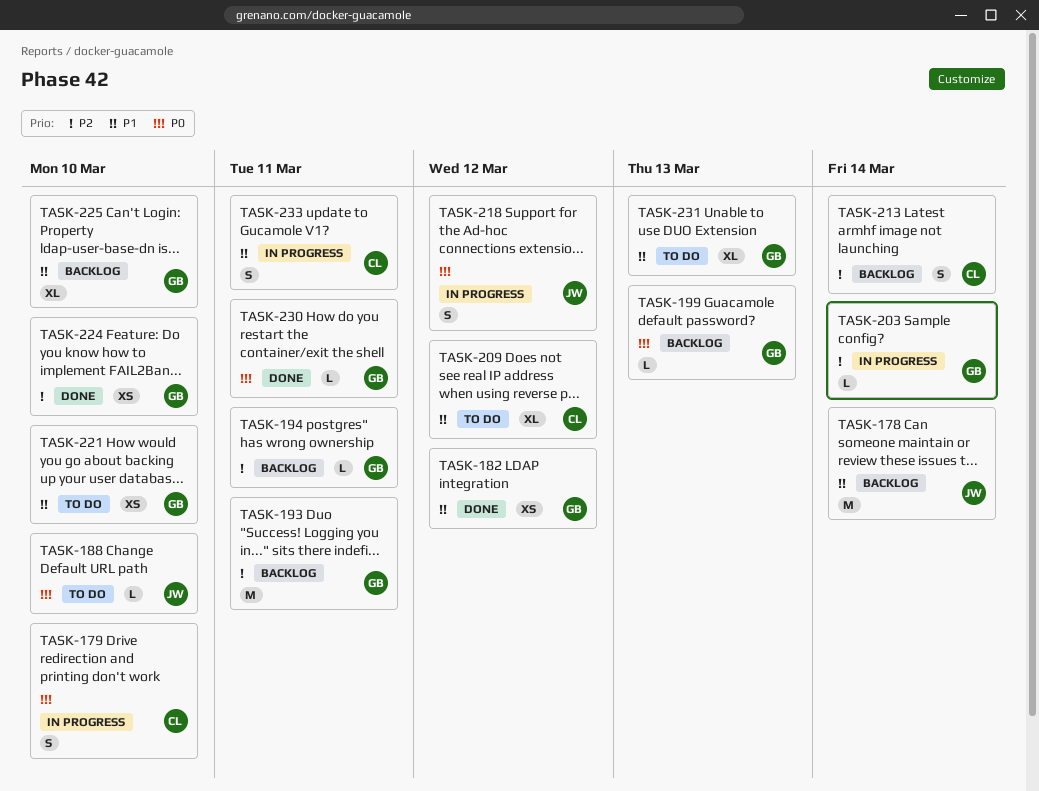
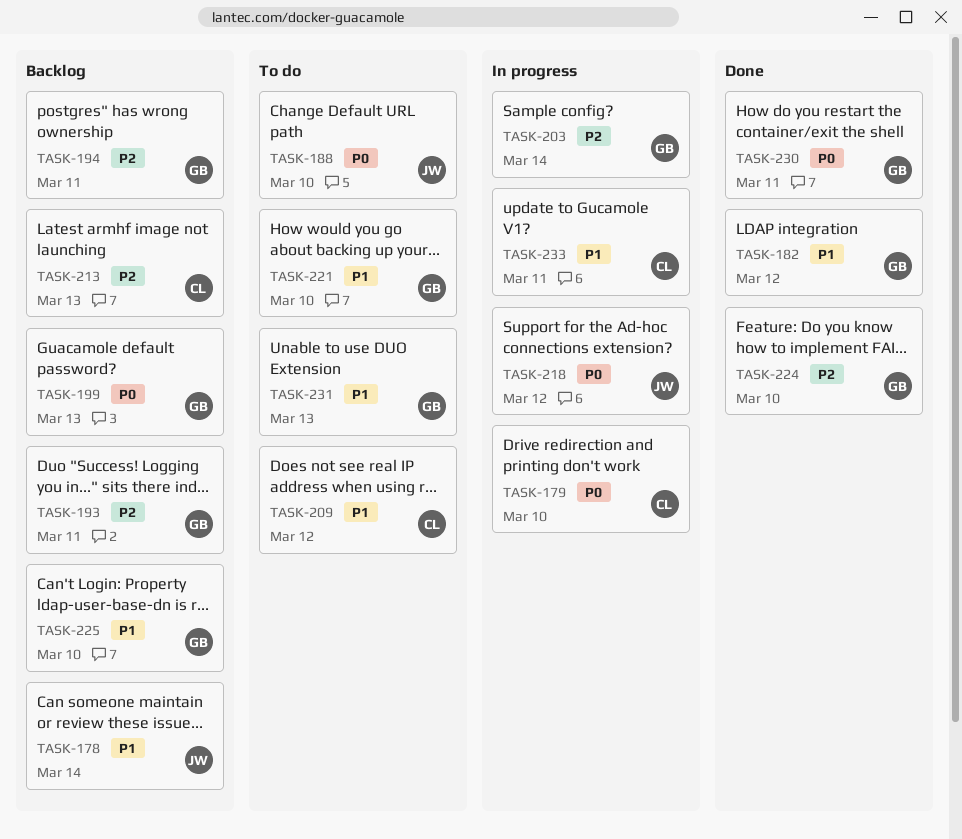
TASK-213, due: Mar 14 -> Mar 13

